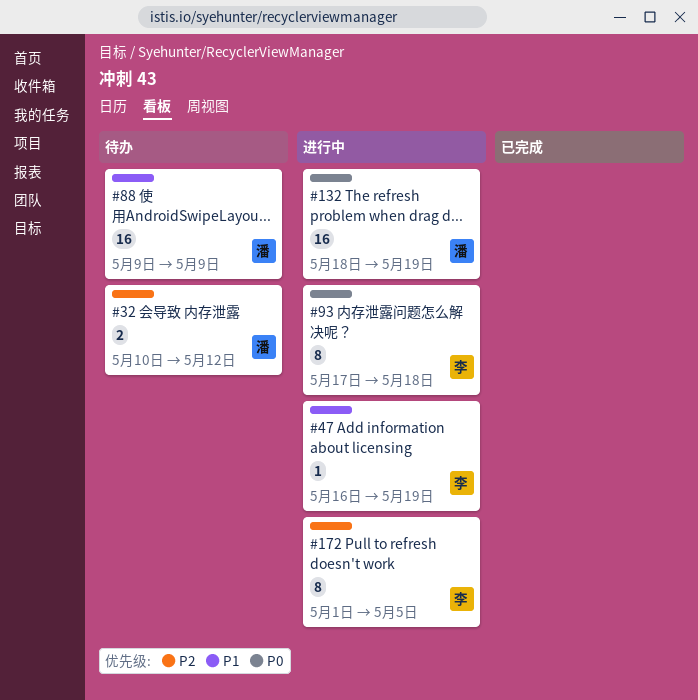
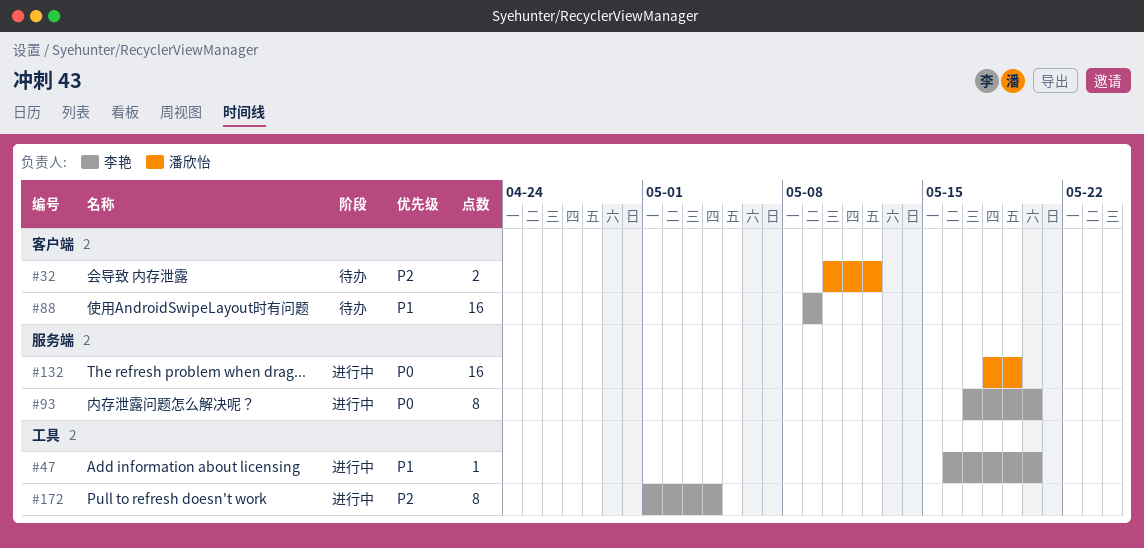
#47, due: May 19 -> May 20
#88, owner: 潘欣怡 -> 李艳
#93, due: May 18 -> May 20
#172, due: May 5 -> May 4

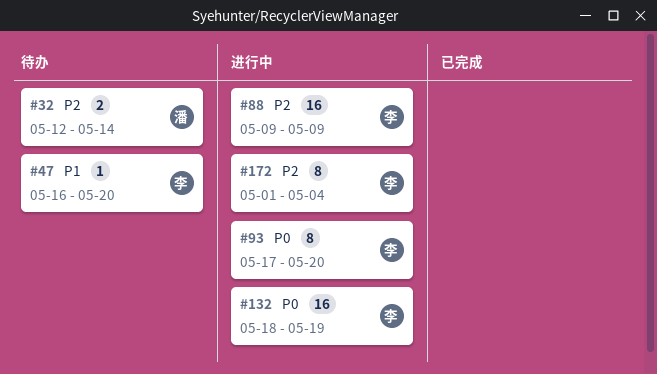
#32, start: May 10 -> May 12
#32, due: May 12 -> May 14
#47, status: 进行中 -> 待办
#88, status: 待办 -> 进行中
#88, priority: P1 -> P2
#132, owner: 潘欣怡 -> 李艳

